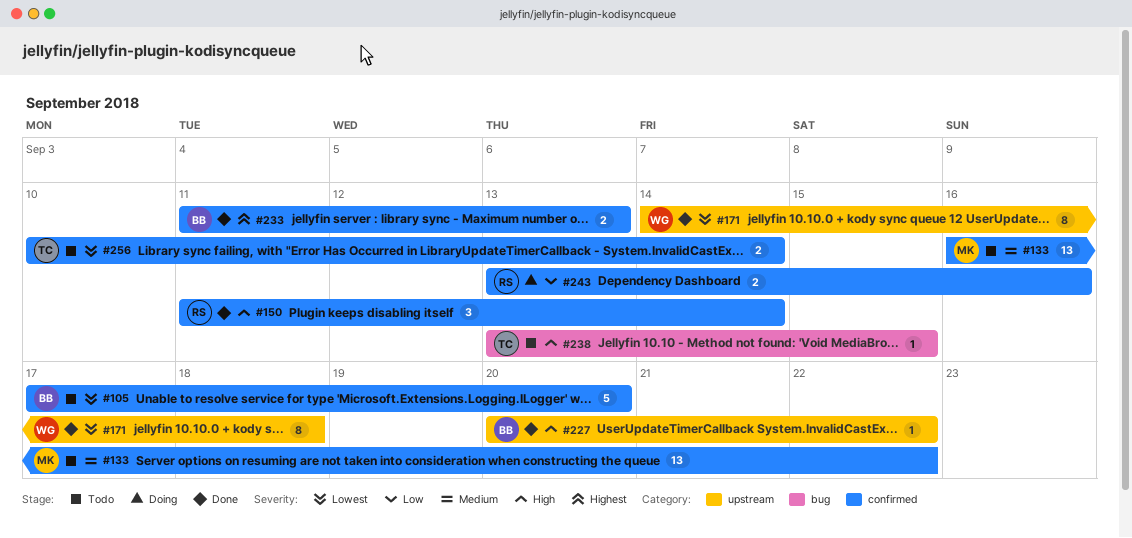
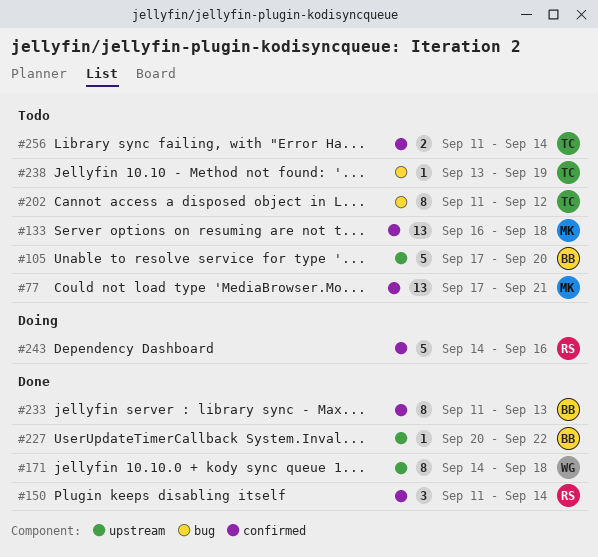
#77: none -> present
#105, label: confirmed -> upstream
#133, due: Sep 22 -> Sep 18
#202: none -> present
#233, estimate: 2 -> 8
#238, due: Sep 15 -> Sep 19
#243, estimate: 2 -> 5
#243, start: Sep 13 -> Sep 14
#256, start: Sep 10 -> Sep 11

